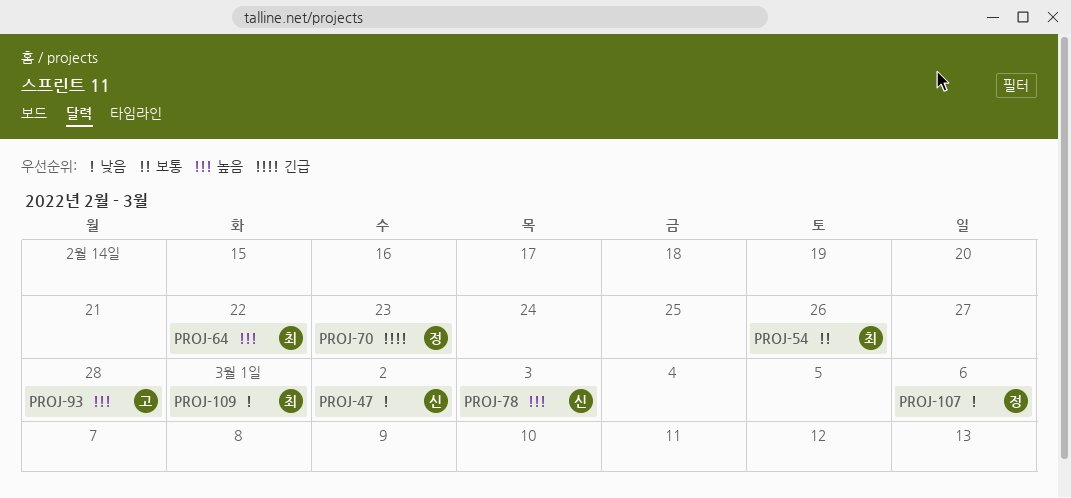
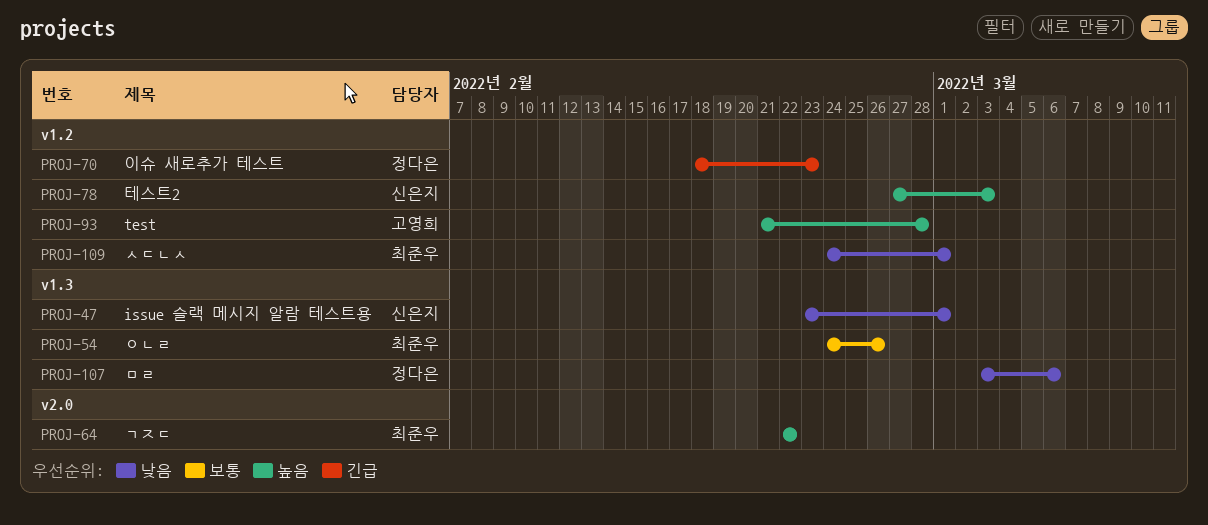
PROJ-47, due: Mar 2 -> Mar 1

